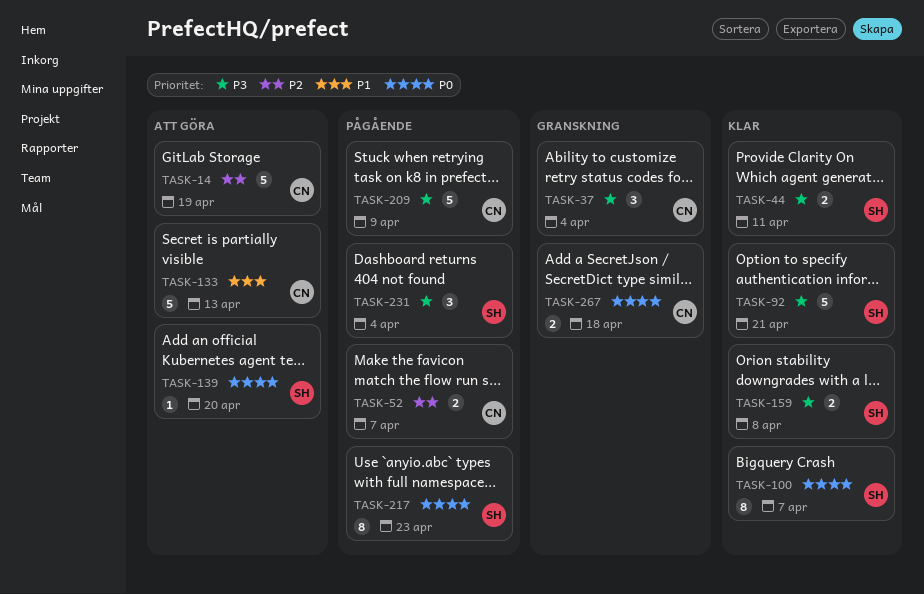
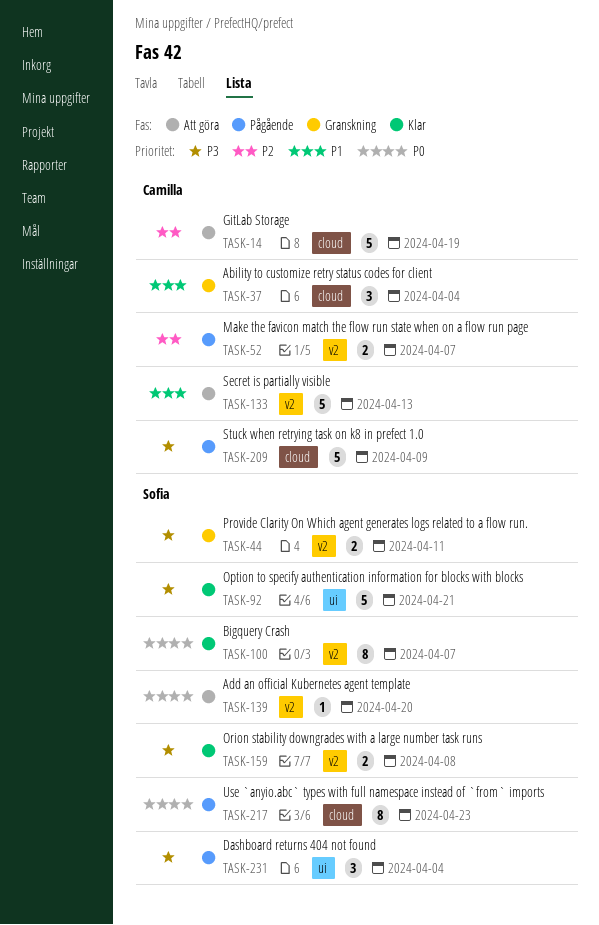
TASK-37, priority: P3 -> P1
TASK-44, status: Klar -> Granskning
TASK-267: present -> none

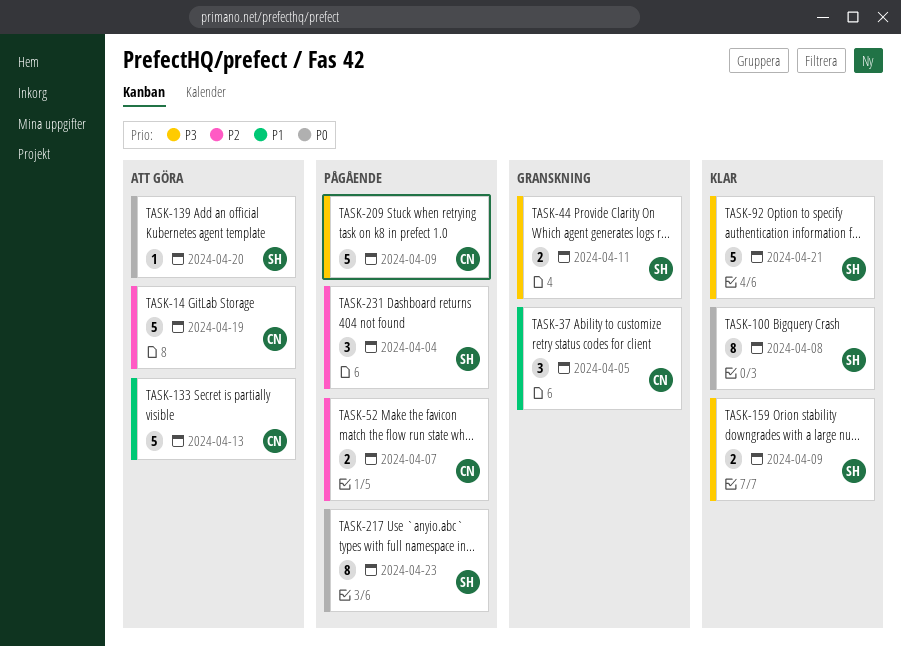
TASK-37, due: Apr 4 -> Apr 5
TASK-100, due: Apr 7 -> Apr 8
TASK-159, due: Apr 8 -> Apr 9
TASK-231, priority: P3 -> P2

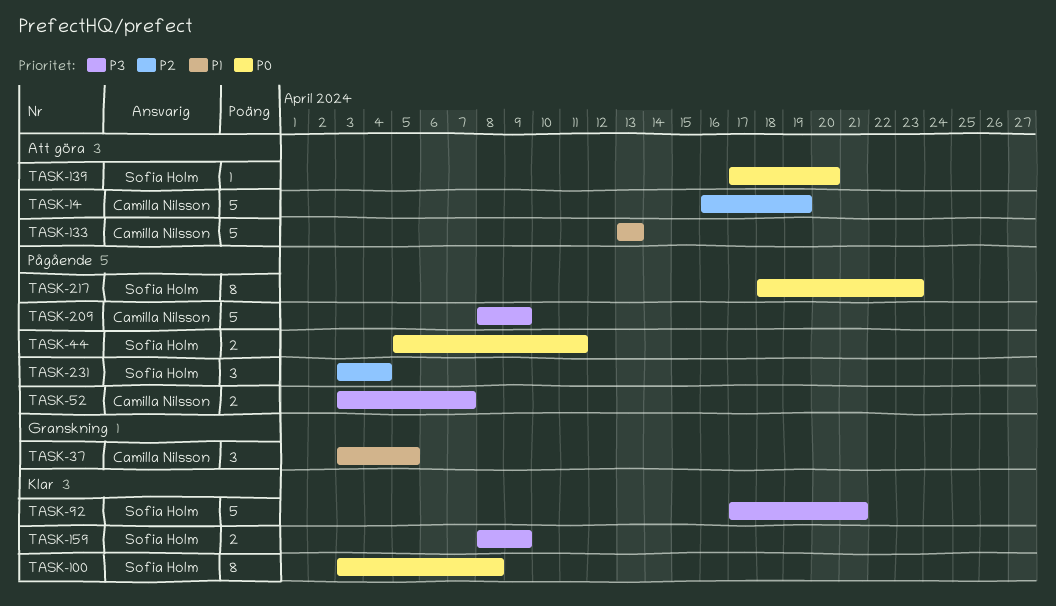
TASK-44, status: Granskning -> Pågående
TASK-44, priority: P3 -> P0
TASK-52, priority: P2 -> P3

